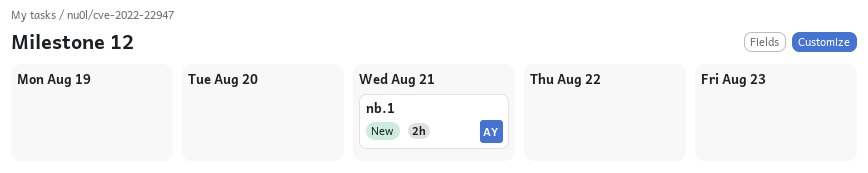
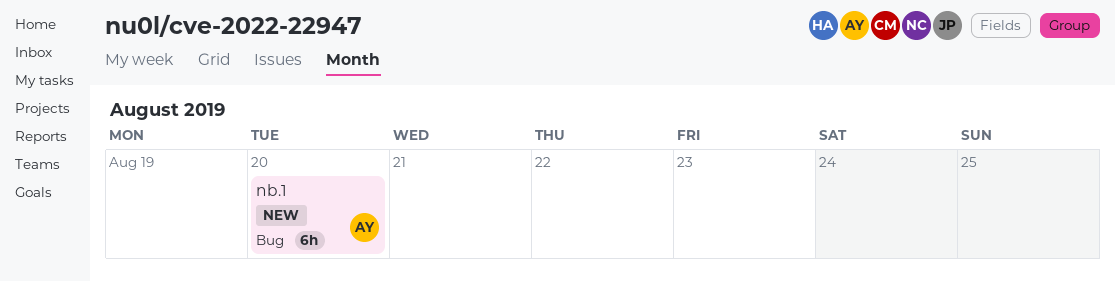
nb.1, estimate: 2h -> 6h
nb.1, due: Aug 21 -> Aug 20

